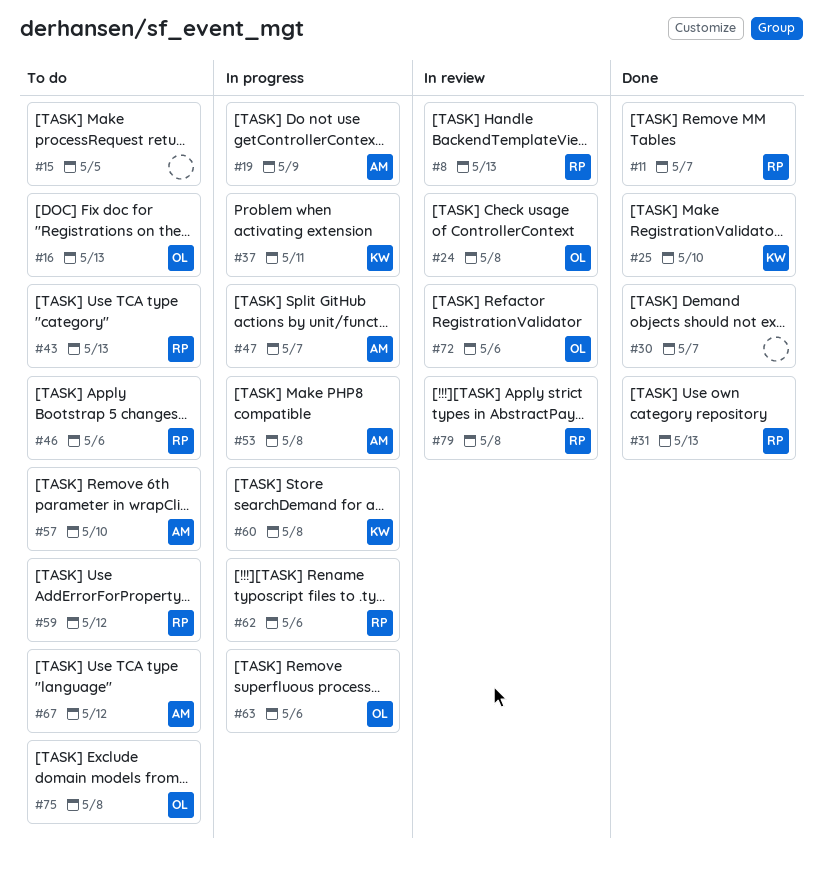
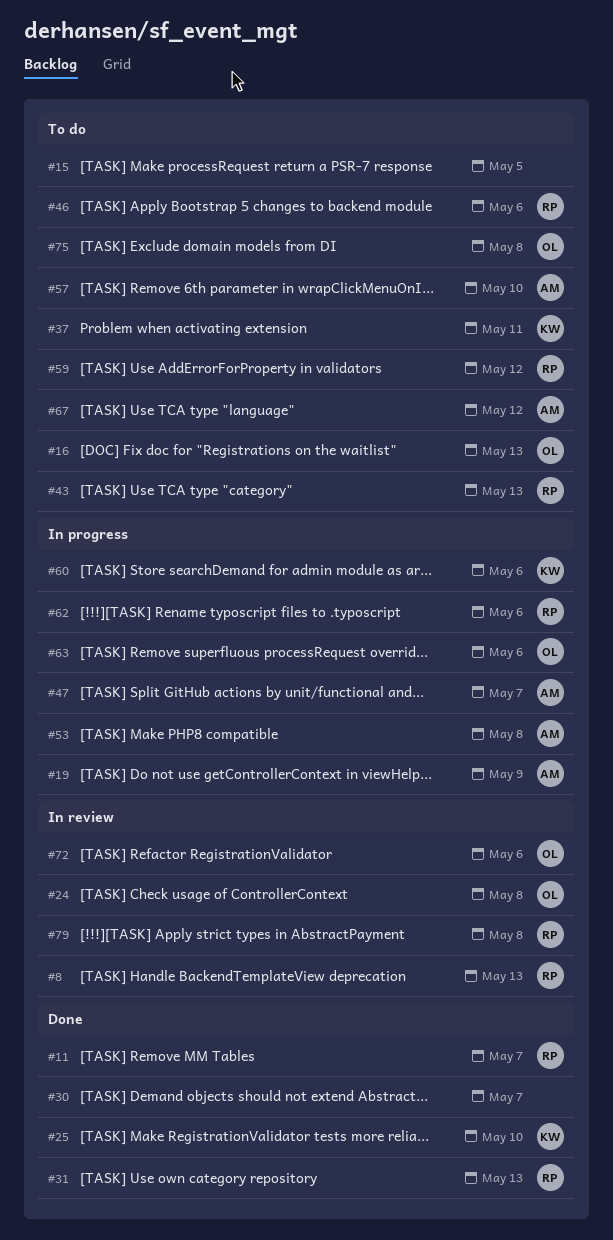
#37, status: In progress -> To do
#60, due: May 8 -> May 6

